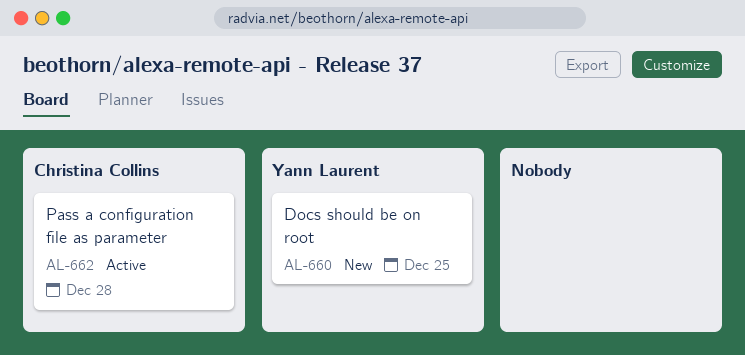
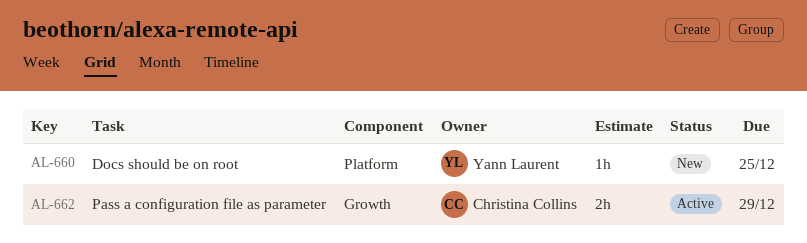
AL-662, due: Dec 28 -> Dec 29

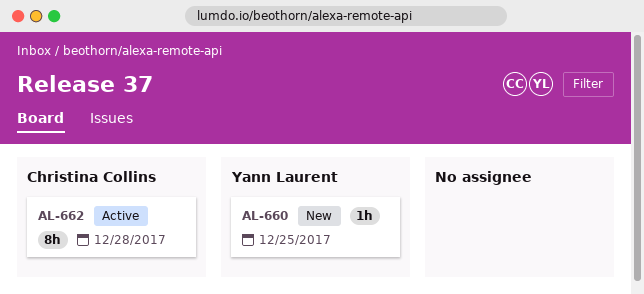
AL-662, estimate: 2h -> 8h
AL-662, due: Dec 29 -> Dec 28

